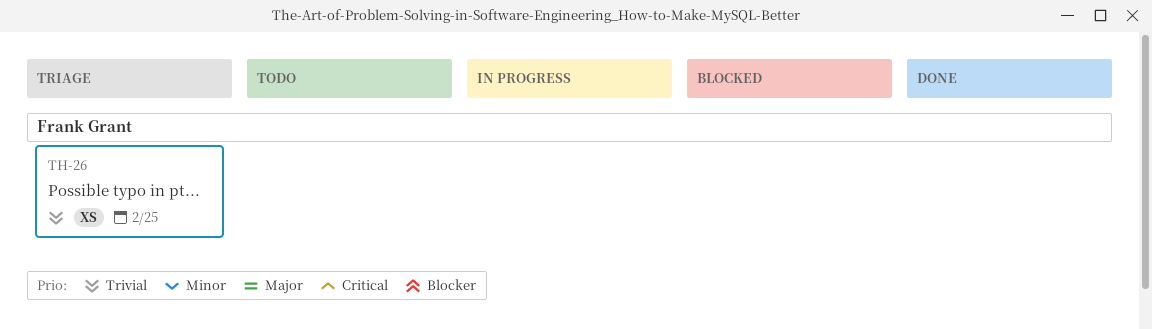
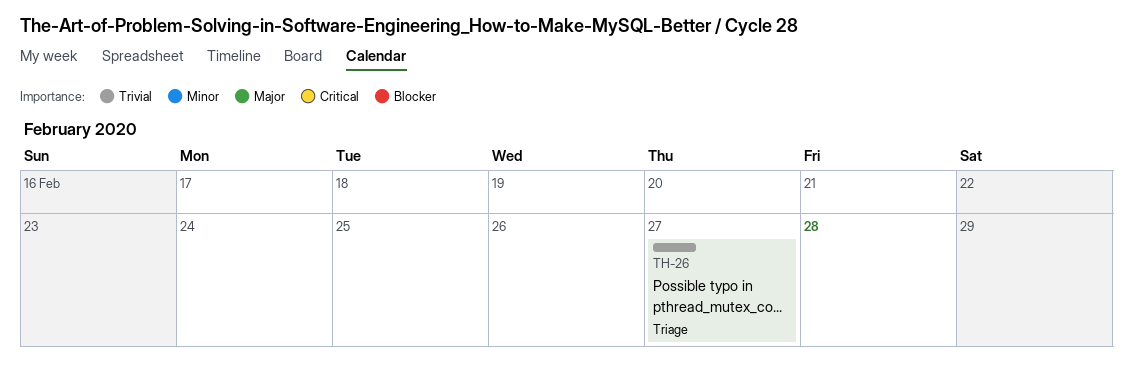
TH-26, due: Feb 25 -> Feb 27

